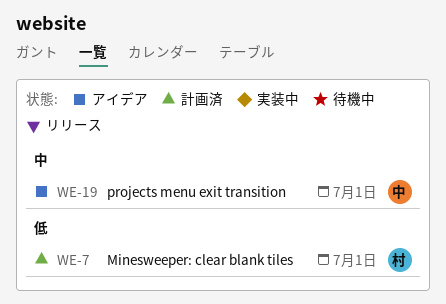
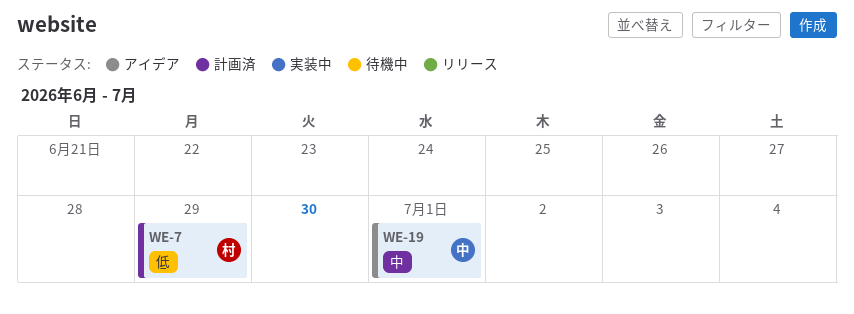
WE-7, due: Jul 1 -> Jun 29

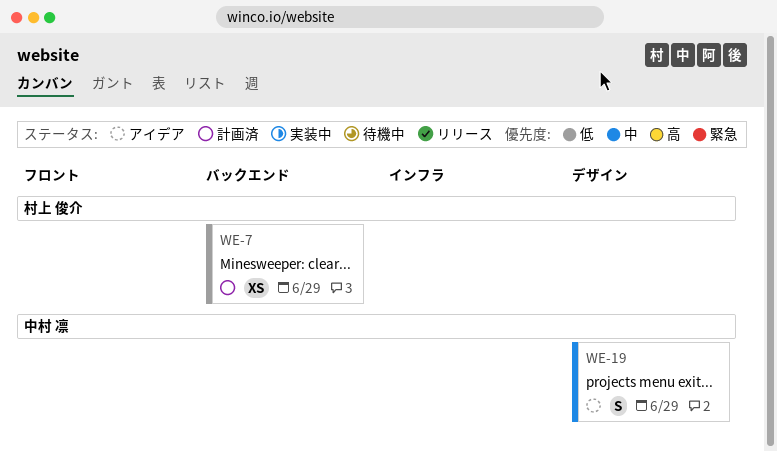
WE-19, due: Jul 1 -> Jun 29

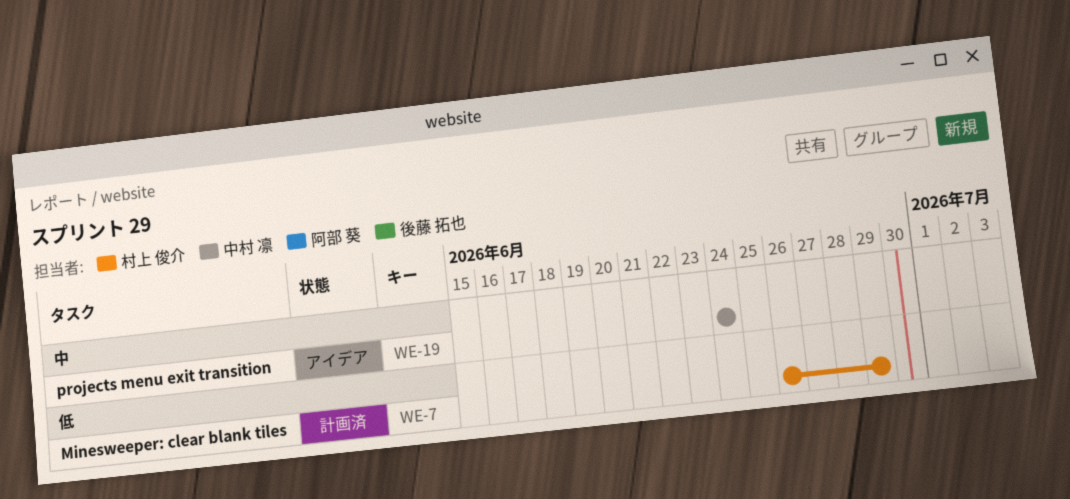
WE-19, due: Jun 29 -> Jun 24

